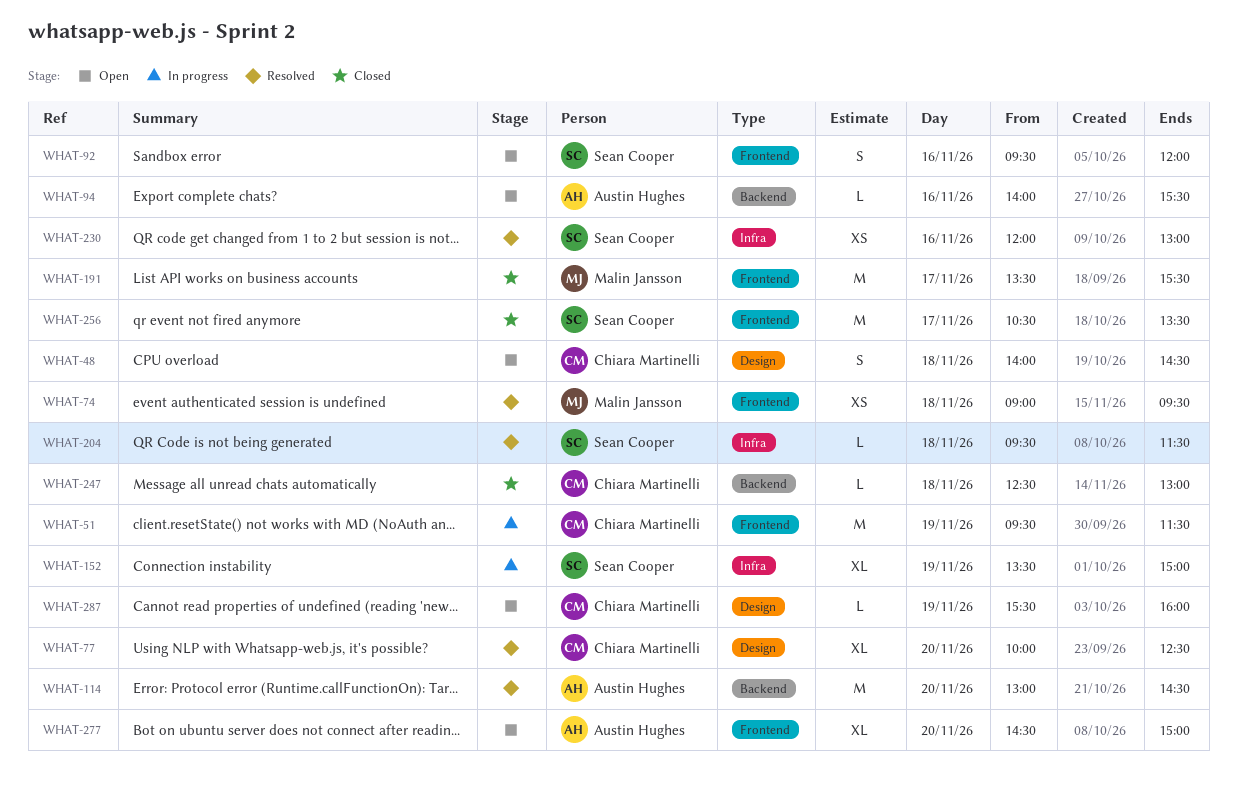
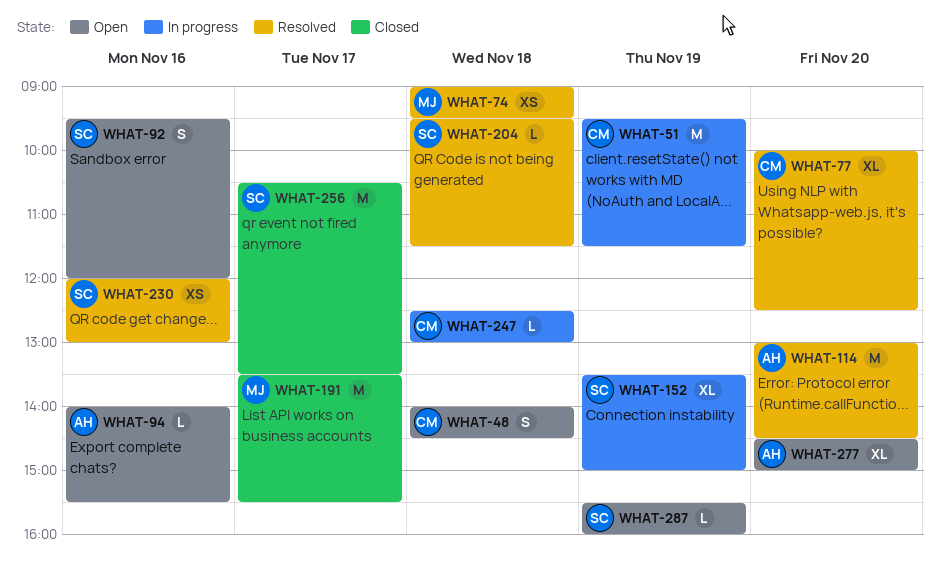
WHAT-247, status: Closed -> In progress
WHAT-287, owner: Chiara Martinelli -> Sean Cooper

